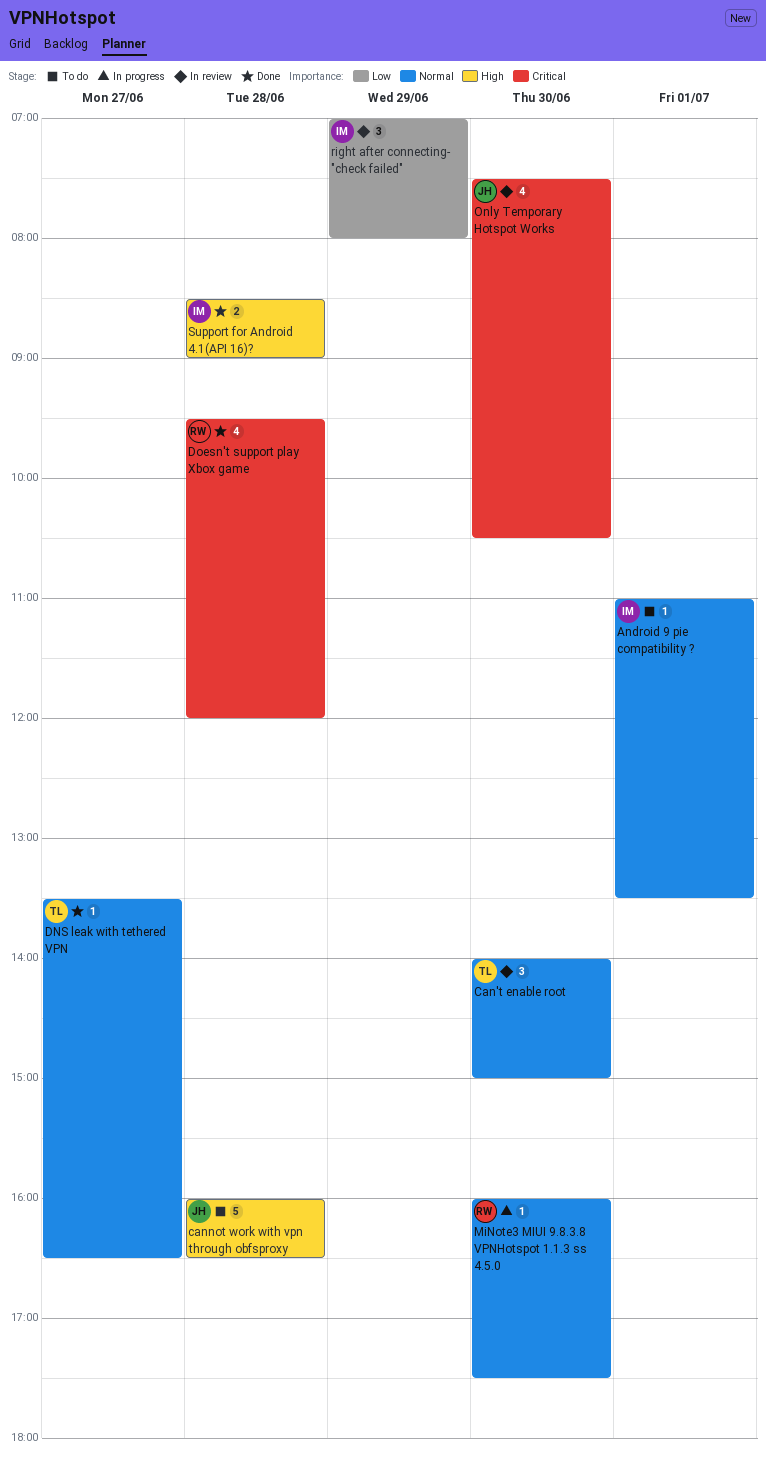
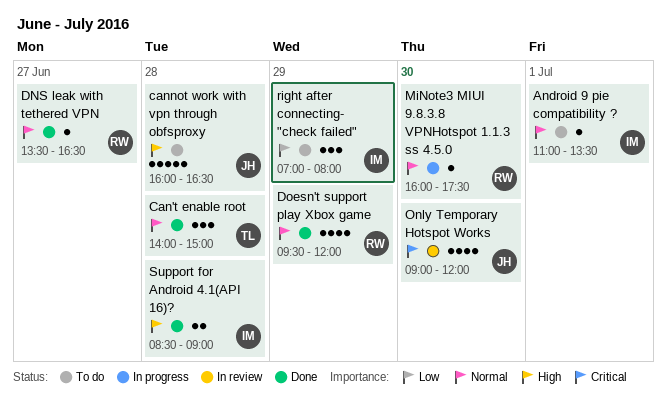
Can't enable root, status: In review -> Done
Can't enable root, day: Jun 30 -> Jun 28
DNS leak with tethered VPN, owner: TL -> RW
Doesn't support play Xbox game, priority: Critical -> Normal
Doesn't support play Xbox game, day: Jun 28 -> Jun 29
Only Temporary Hotspot Works, begins: 07:30 -> 09:00
Only Temporary Hotspot Works, ends: 10:30 -> 12:00
right after connecting- "check failed", status: In review -> To do

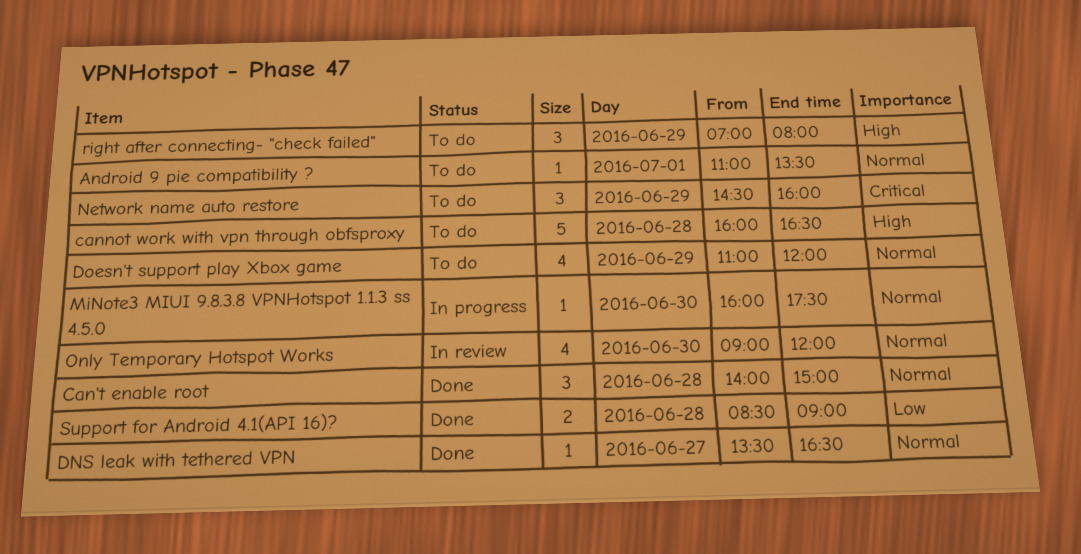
Doesn't support play Xbox game, status: Done -> To do
Doesn't support play Xbox game, begins: 09:30 -> 11:00
Network name auto restore: none -> present
Only Temporary Hotspot Works, priority: Critical -> Normal
right after connecting- "check failed", priority: Low -> High
Support for Android 4.1(API 16)?, priority: High -> Low

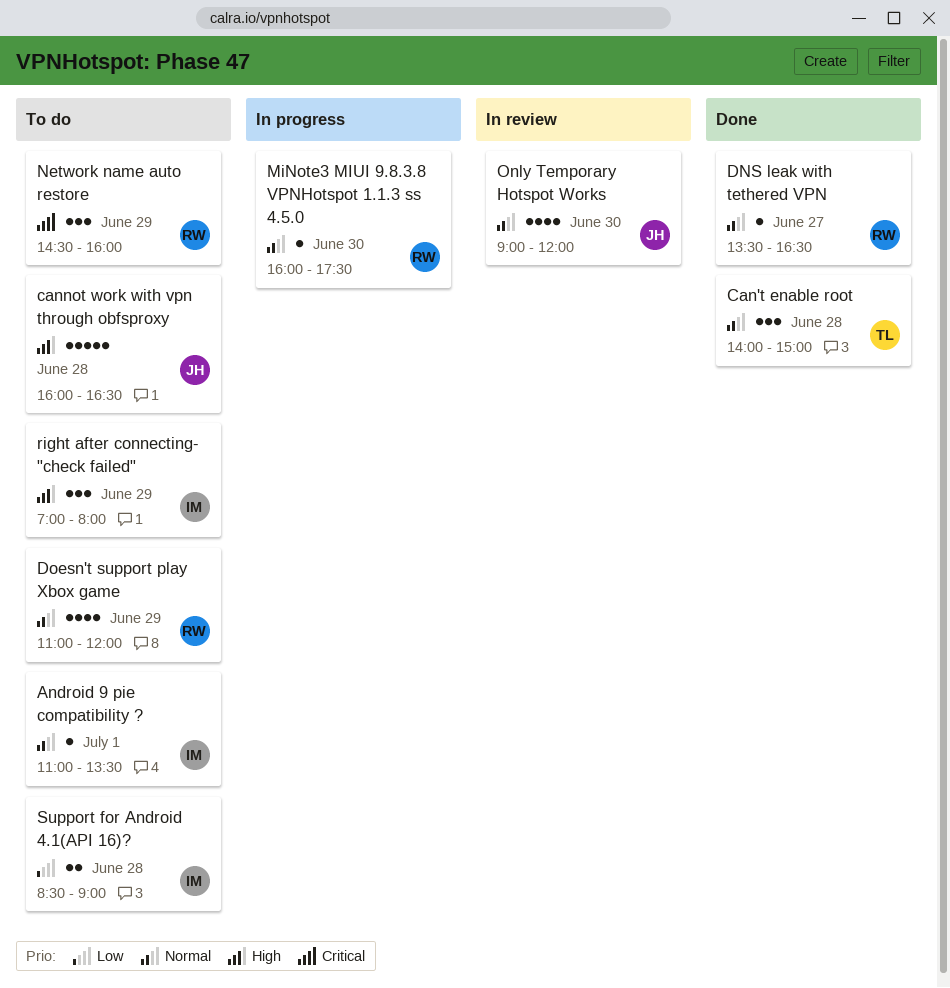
Support for Android 4.1(API 16)?, status: Done -> To do

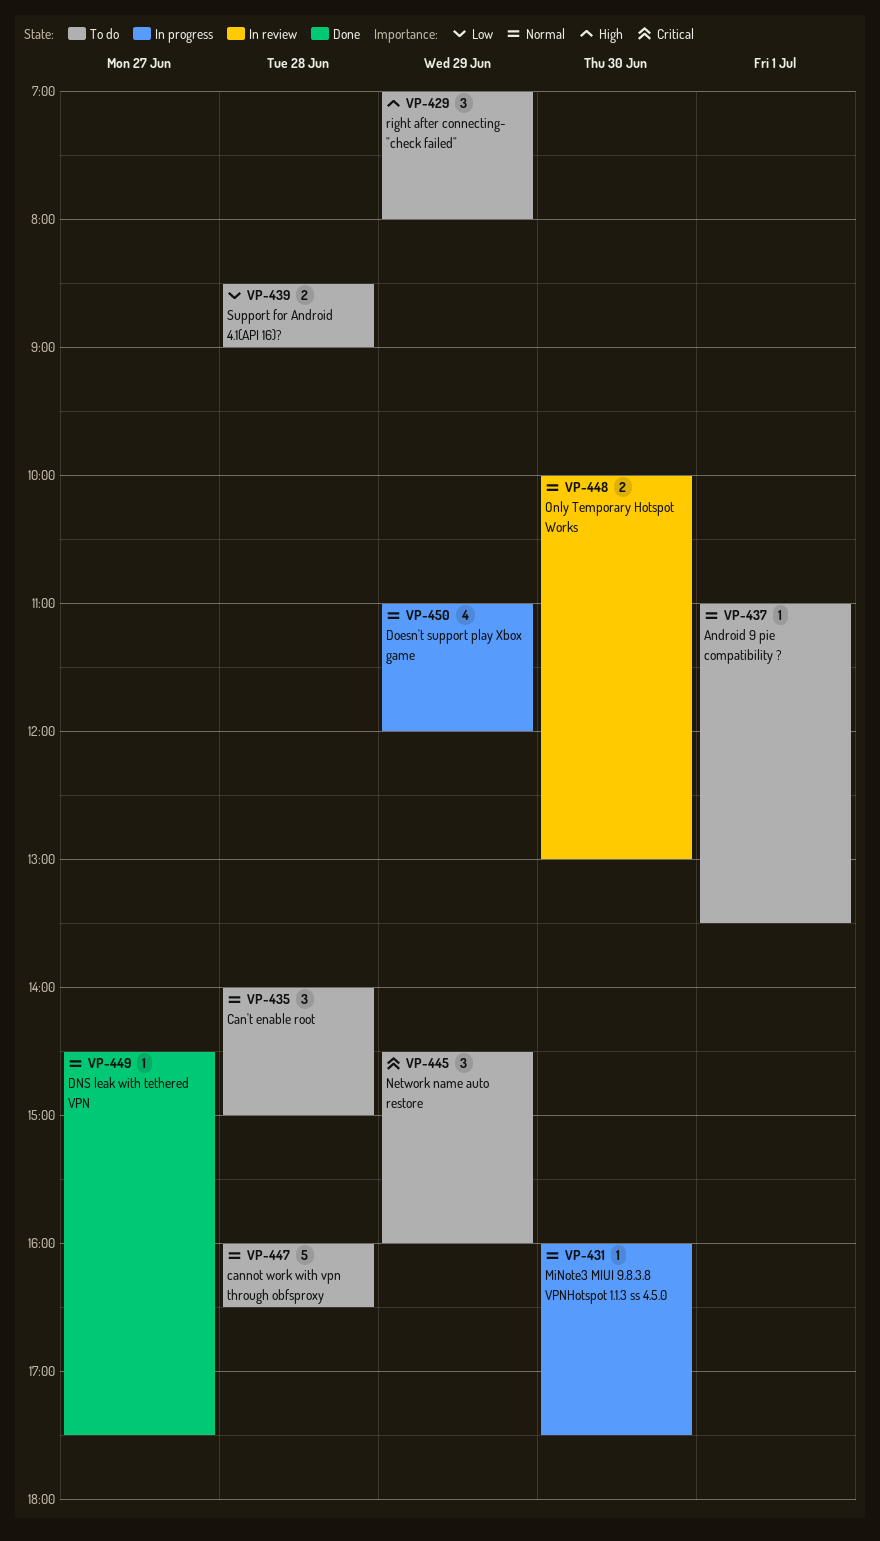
Can't enable root, status: Done -> To do
cannot work with vpn through obfsproxy, priority: High -> Normal
DNS leak with tethered VPN, begins: 13:30 -> 14:30
DNS leak with tethered VPN, ends: 16:30 -> 17:30
Doesn't support play Xbox game, status: To do -> In progress
Only Temporary Hotspot Works, estimate: 4 -> 2
Only Temporary Hotspot Works, begins: 09:00 -> 10:00
Only Temporary Hotspot Works, ends: 12:00 -> 13:00

